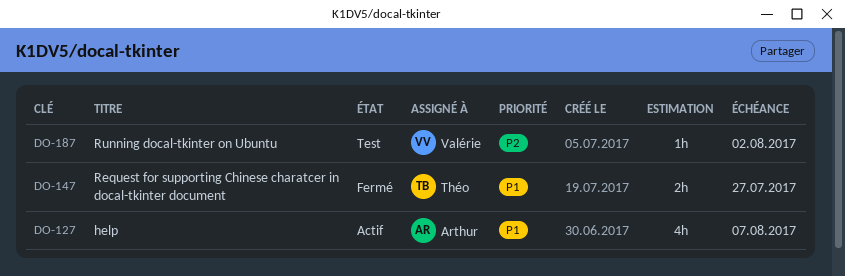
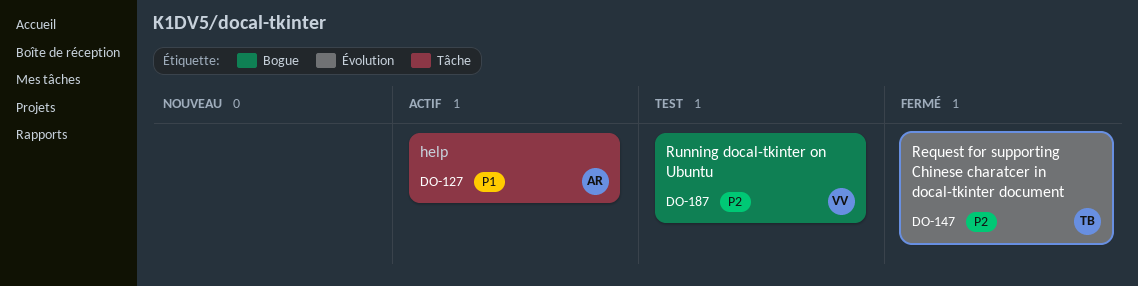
DO-147, priority: P1 -> P2

